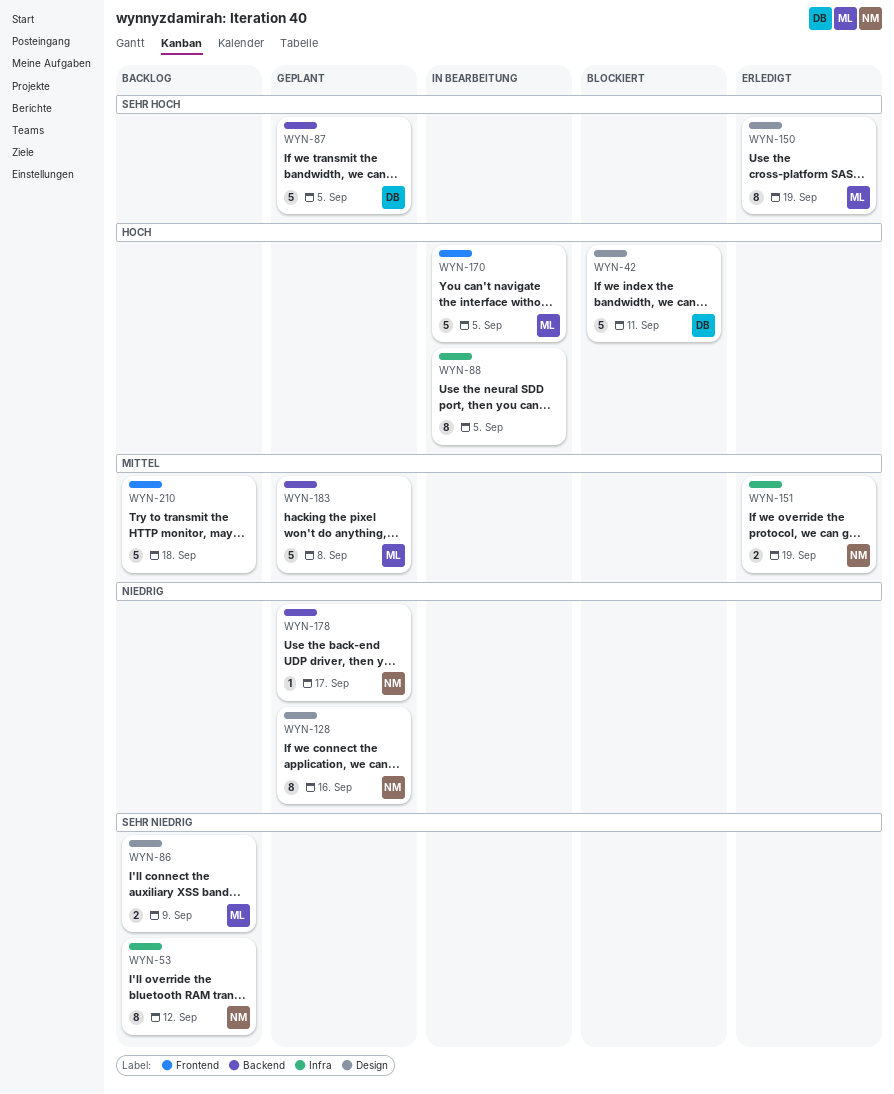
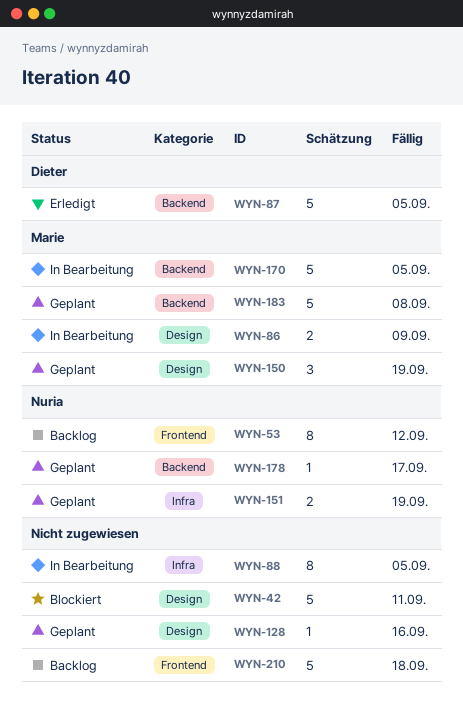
WYN-42, owner: Dieter -> none
WYN-53, label: Infra -> Frontend
WYN-86, status: Backlog -> In Bearbeitung
WYN-87, status: Geplant -> Erledigt
WYN-128, owner: Nuria -> none
WYN-128, estimate: 8 -> 1
WYN-150, status: Erledigt -> Geplant
WYN-150, estimate: 8 -> 3
WYN-151, status: Erledigt -> Geplant
WYN-170, label: Frontend -> Backend

